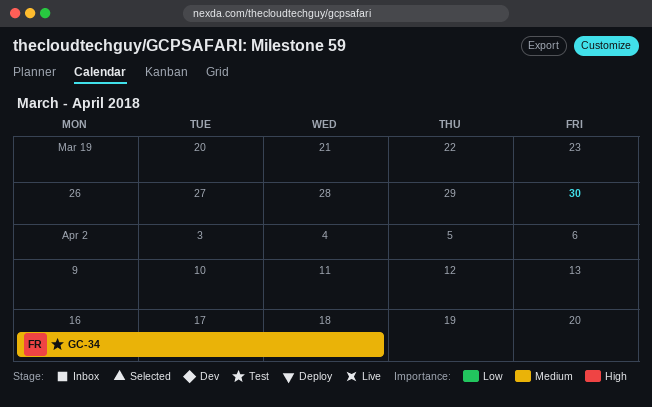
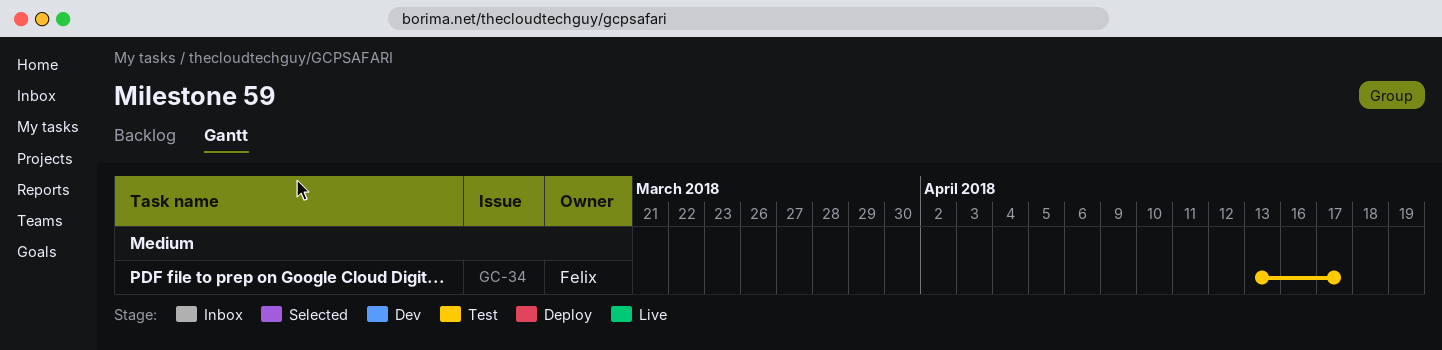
GC-34, start: Apr 16 -> Apr 13
GC-34, due: Apr 18 -> Apr 17

